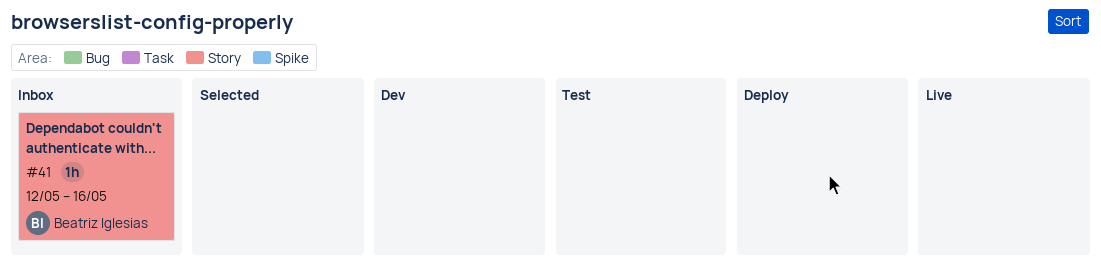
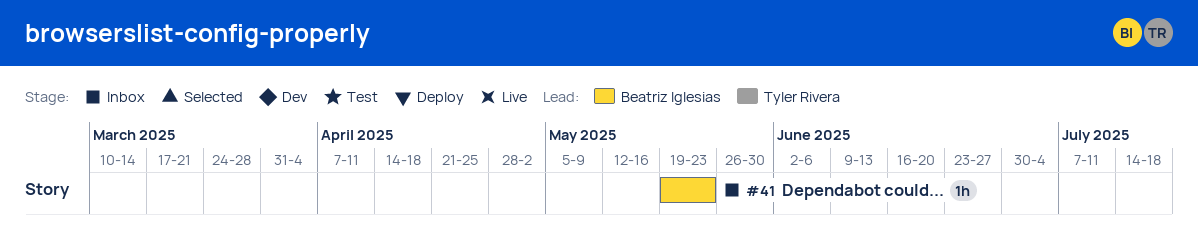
#41, start: May 12 -> May 19
#41, due: May 16 -> May 23

